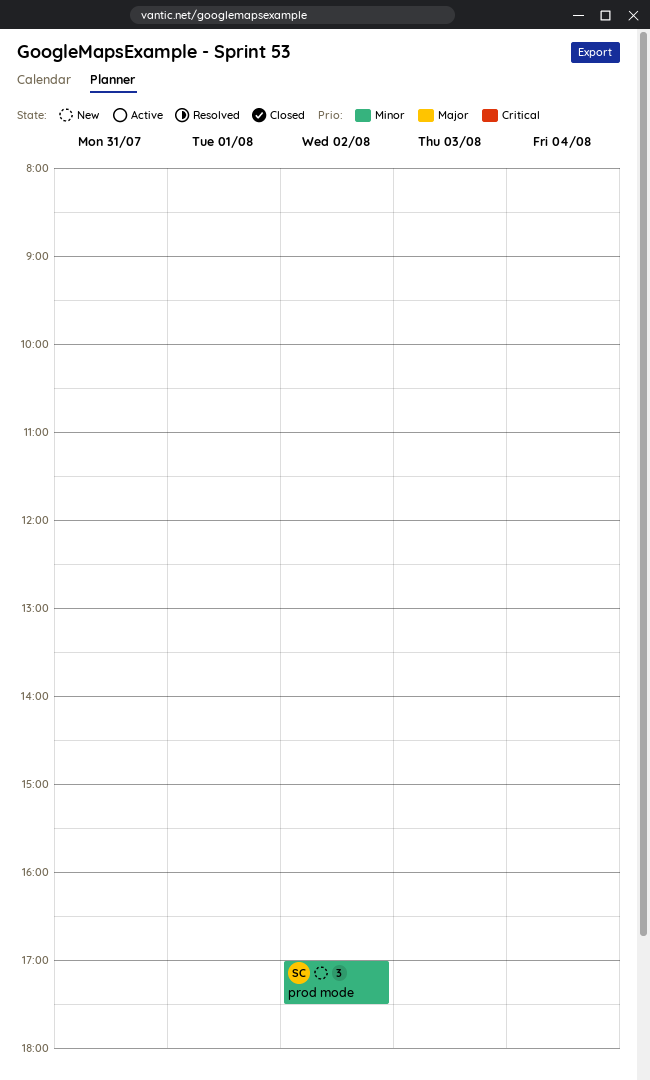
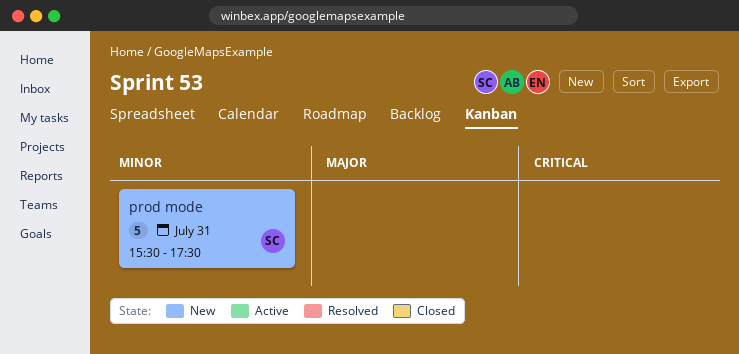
prod mode, estimate: 3 -> 5
prod mode, day: Aug 2 -> Jul 31
prod mode, begins: 17:00 -> 15:30

